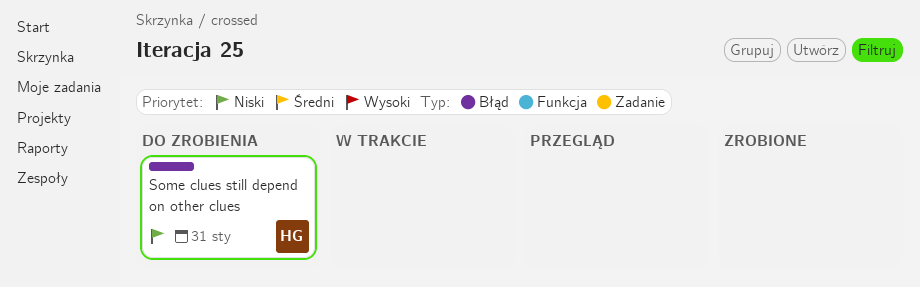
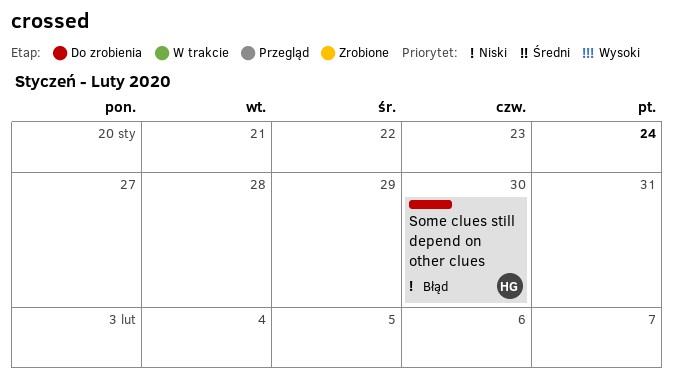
Some clues still depend on other clues, due: Jan 31 -> Jan 30

